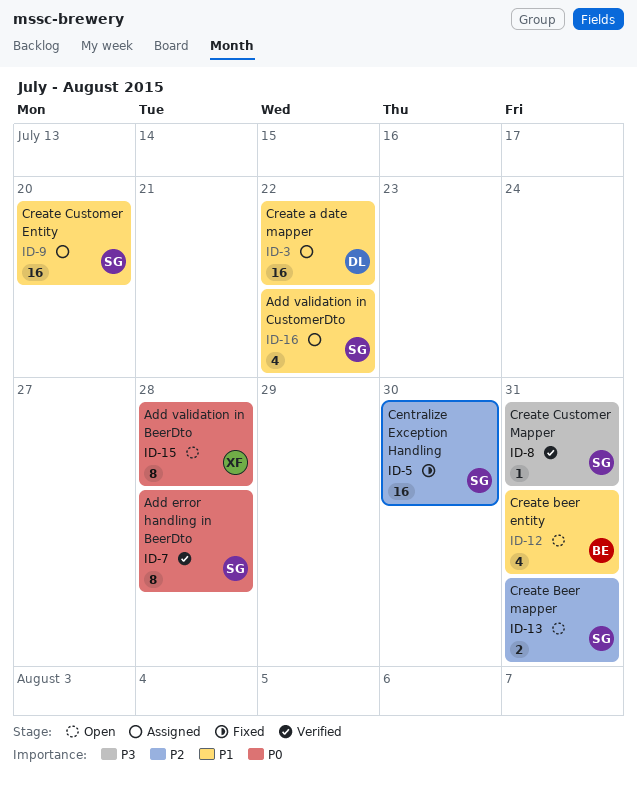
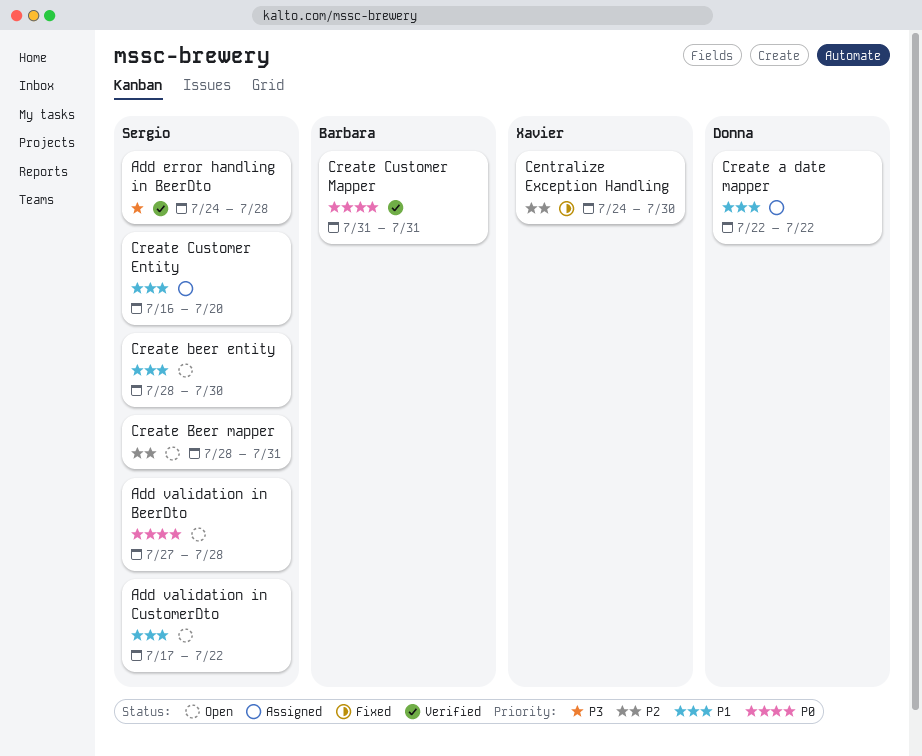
Add error handling in BeerDto, priority: P0 -> P3
Add validation in BeerDto, owner: Xavier -> Sergio
Add validation in CustomerDto, status: Assigned -> Open
Centralize Exception Handling, owner: Sergio -> Xavier
Create beer entity, owner: Barbara -> Sergio
Create beer entity, due: Jul 31 -> Jul 30
Create Customer Mapper, owner: Sergio -> Barbara
Create Customer Mapper, priority: P3 -> P0

